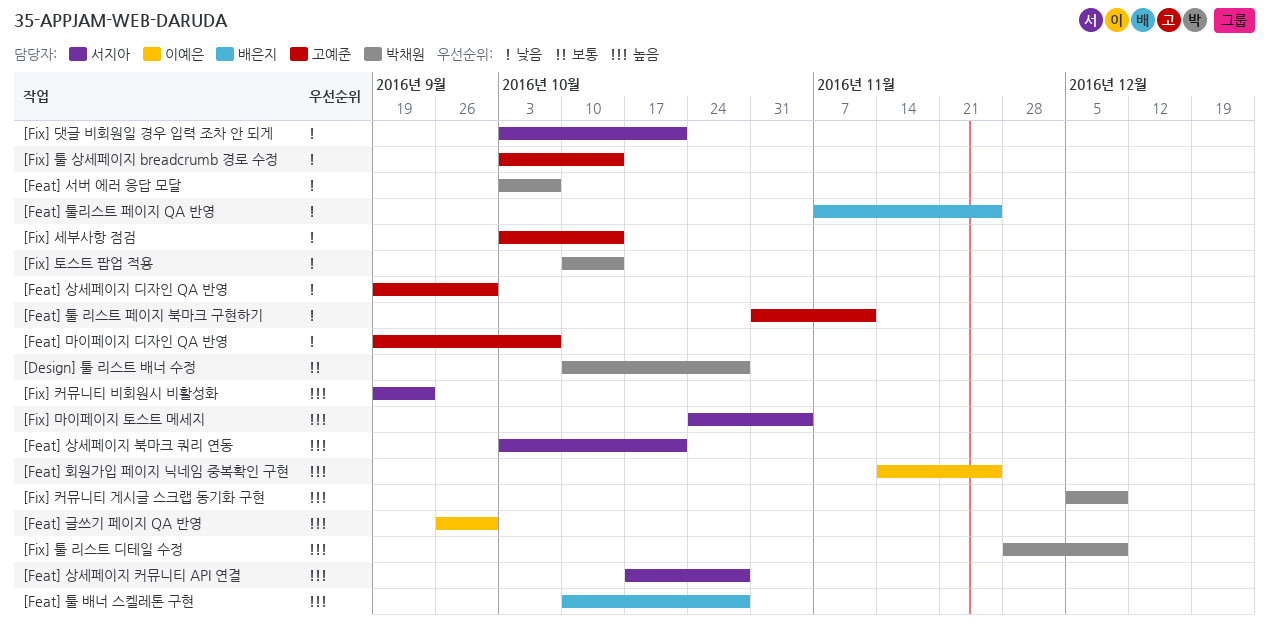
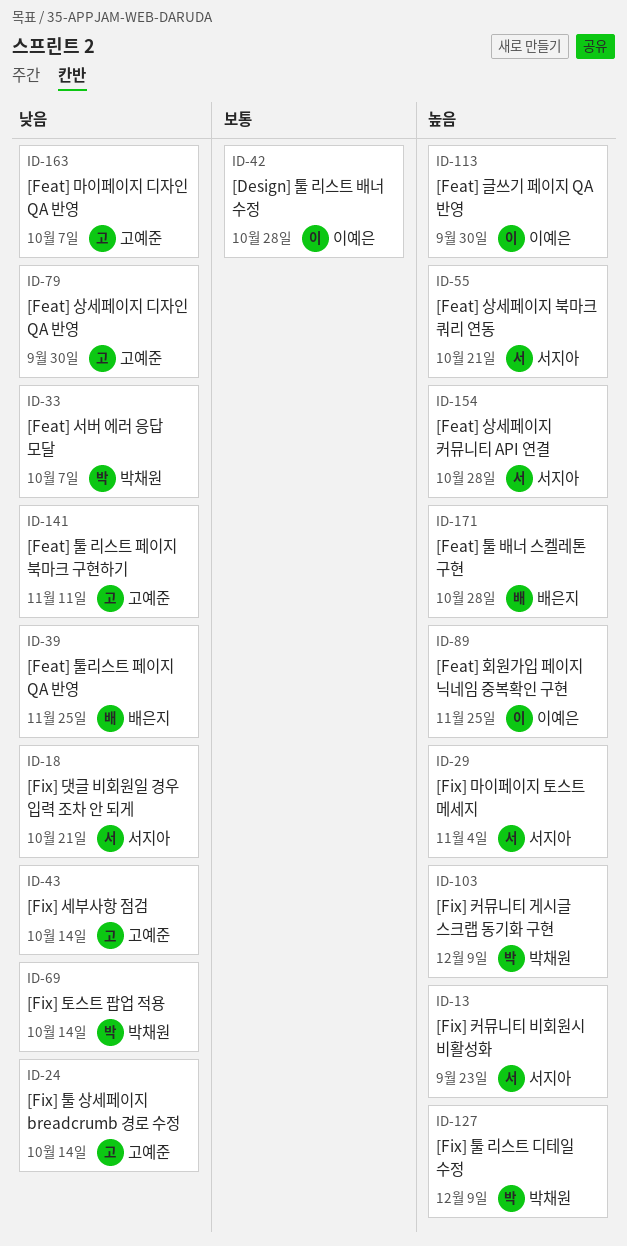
[Design] 툴 리스트 배너 수정, owner: 박채원 -> 이예은

